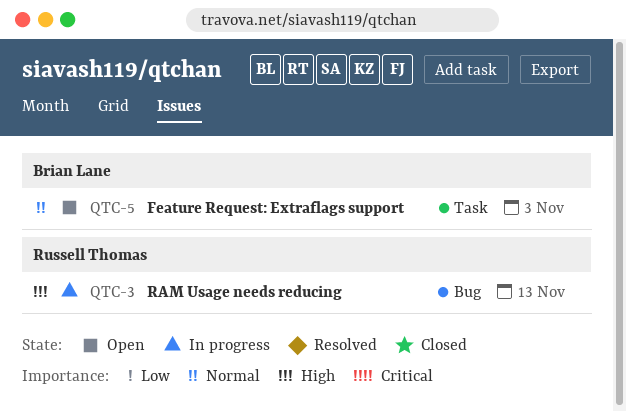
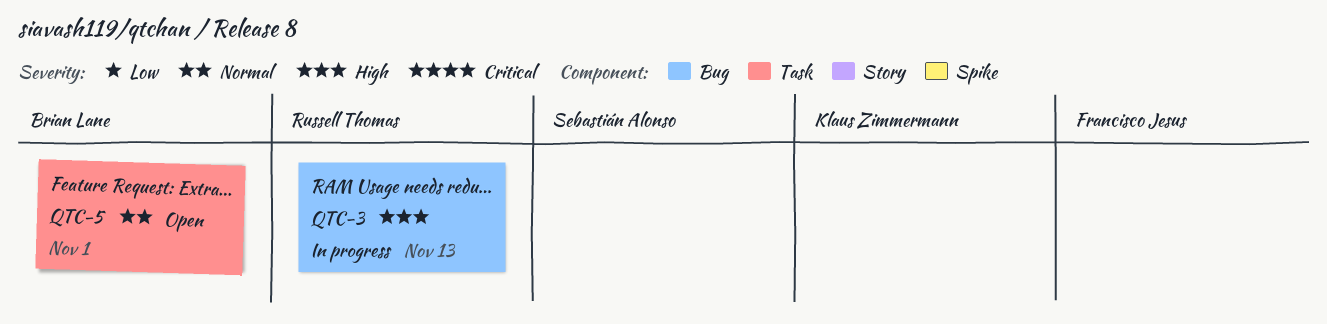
QTC-5, due: Nov 3 -> Nov 1

